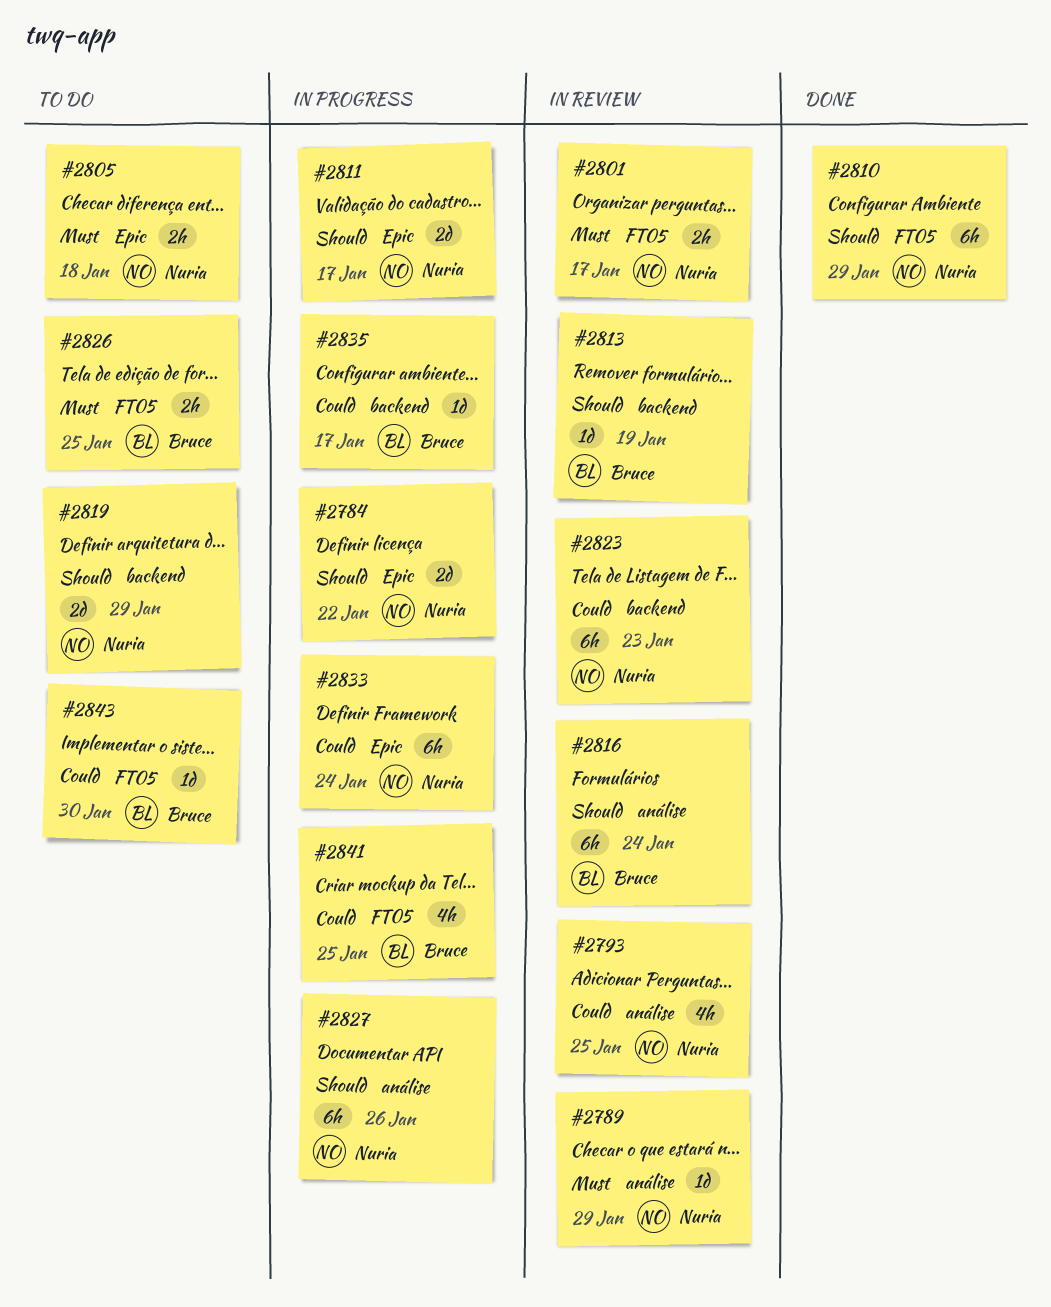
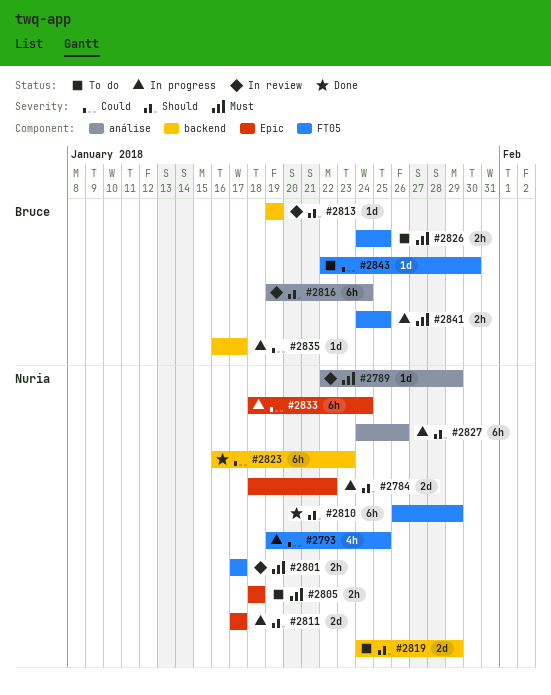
#2793, status: In review -> In progress
#2793, label: análise -> FT05
#2823, status: In review -> Done
#2841, priority: Could -> Must
#2841, estimate: 4h -> 2h

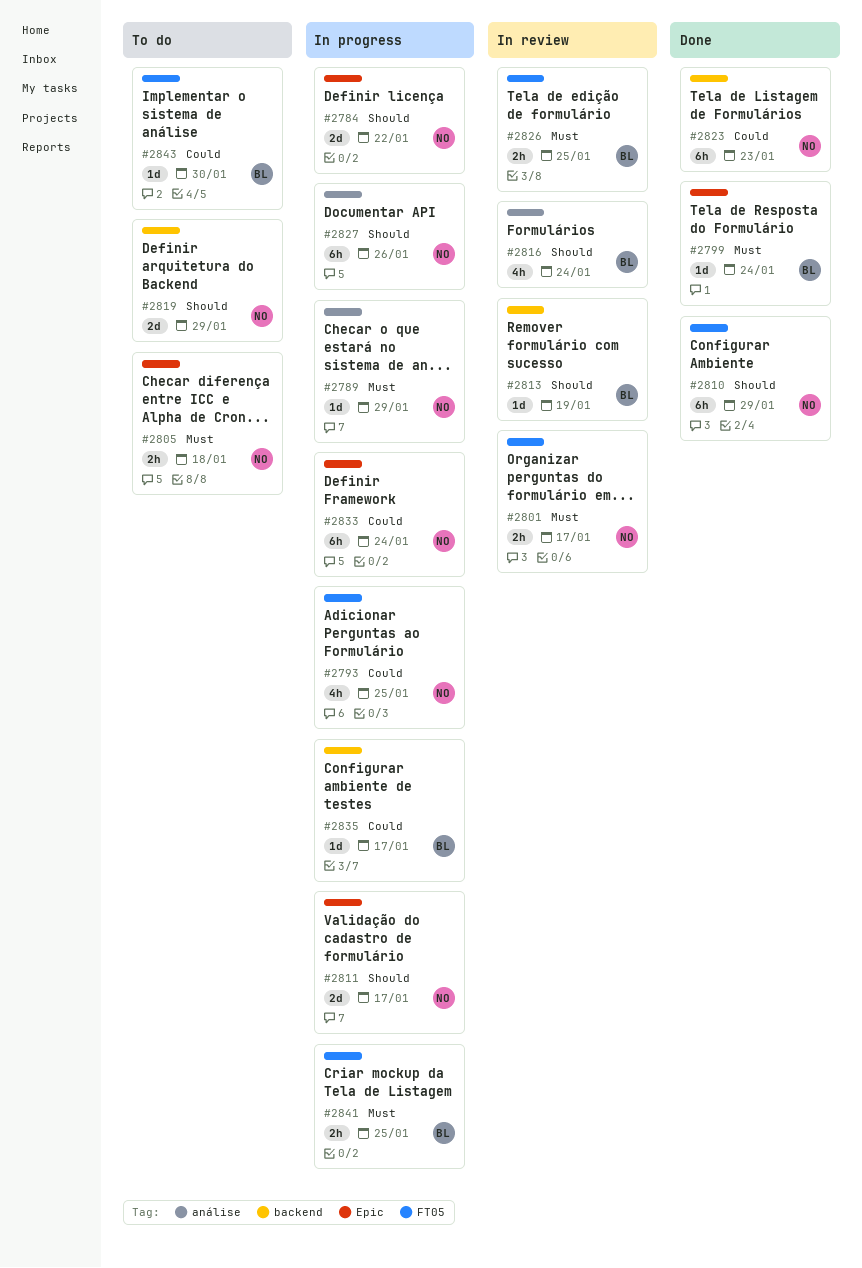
#2789, status: In review -> In progress
#2799: none -> present
#2816, estimate: 6h -> 4h
#2826, status: To do -> In review

